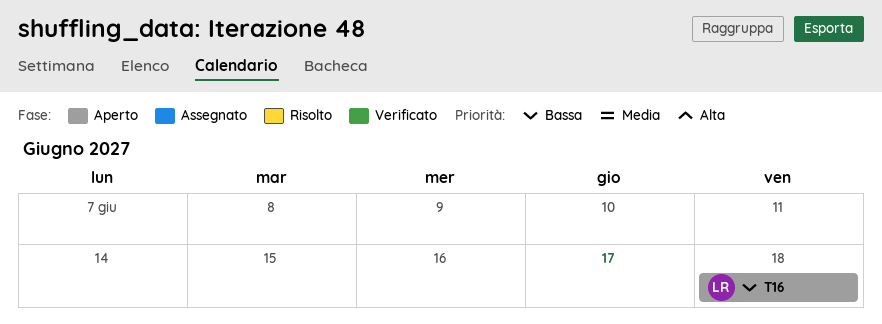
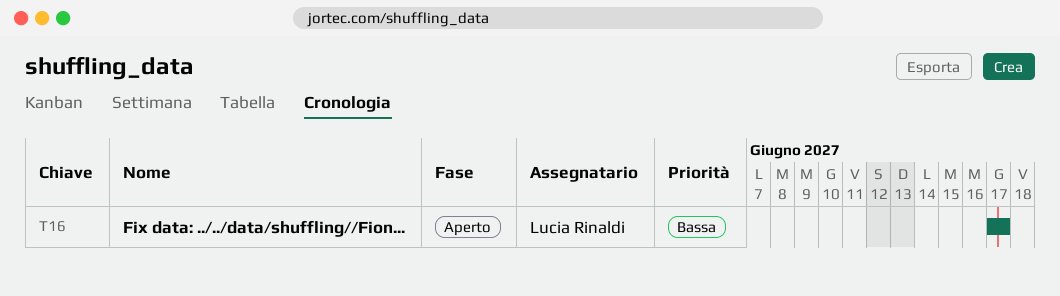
T16, start: Jun 18 -> Jun 17
T16, due: Jun 18 -> Jun 17

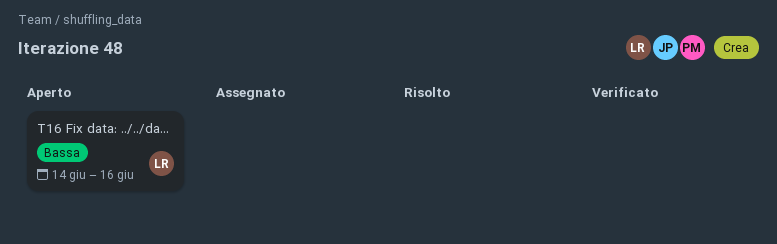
T16, start: Jun 17 -> Jun 14
T16, due: Jun 17 -> Jun 16

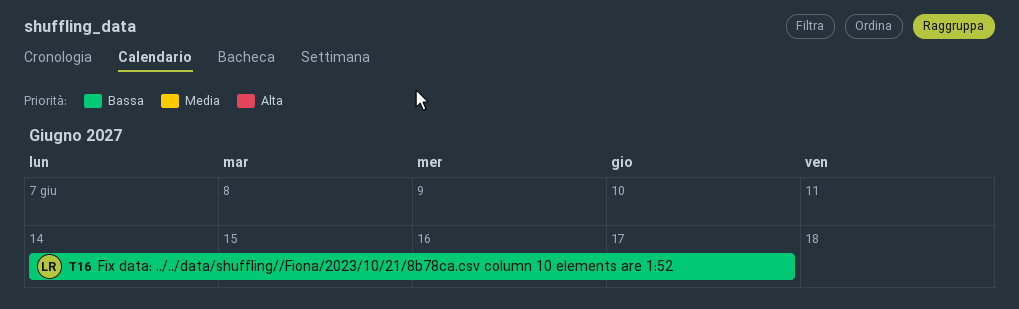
T16, due: Jun 16 -> Jun 17

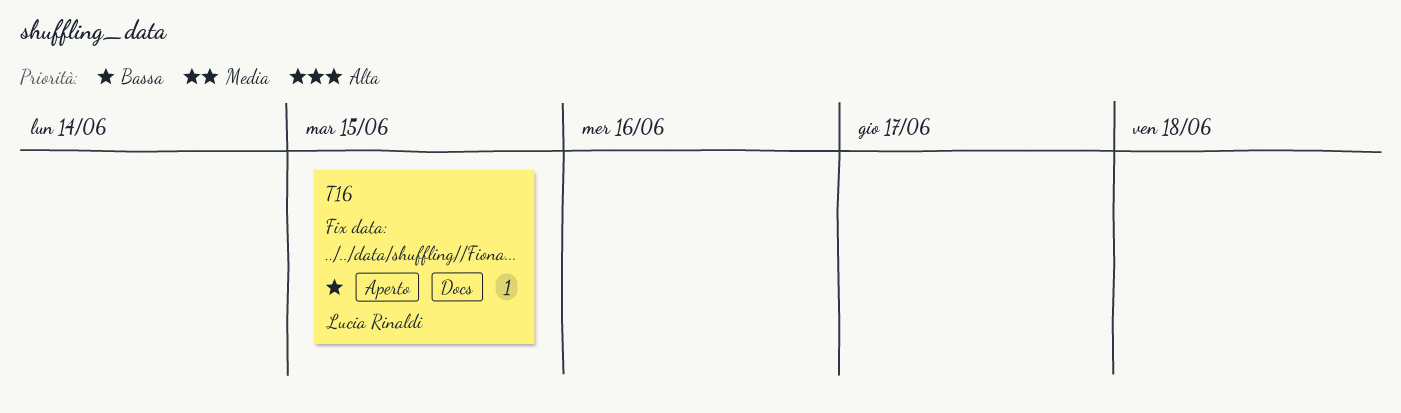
T16, due: Jun 17 -> Jun 15

